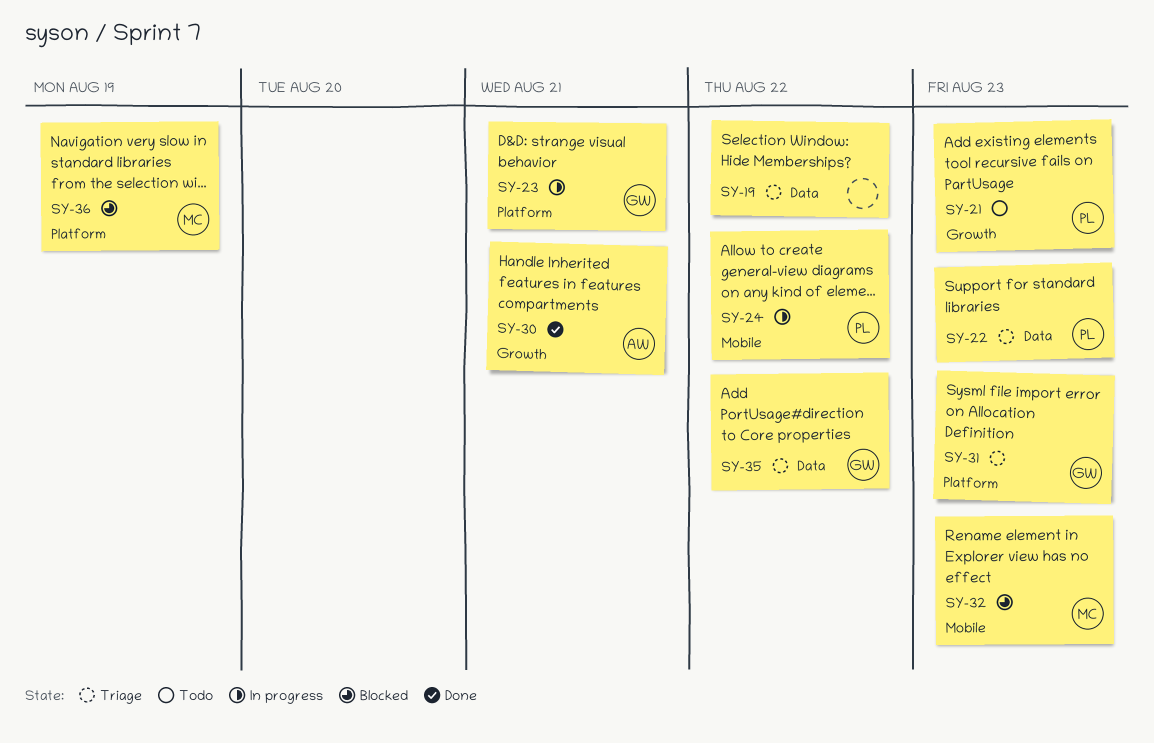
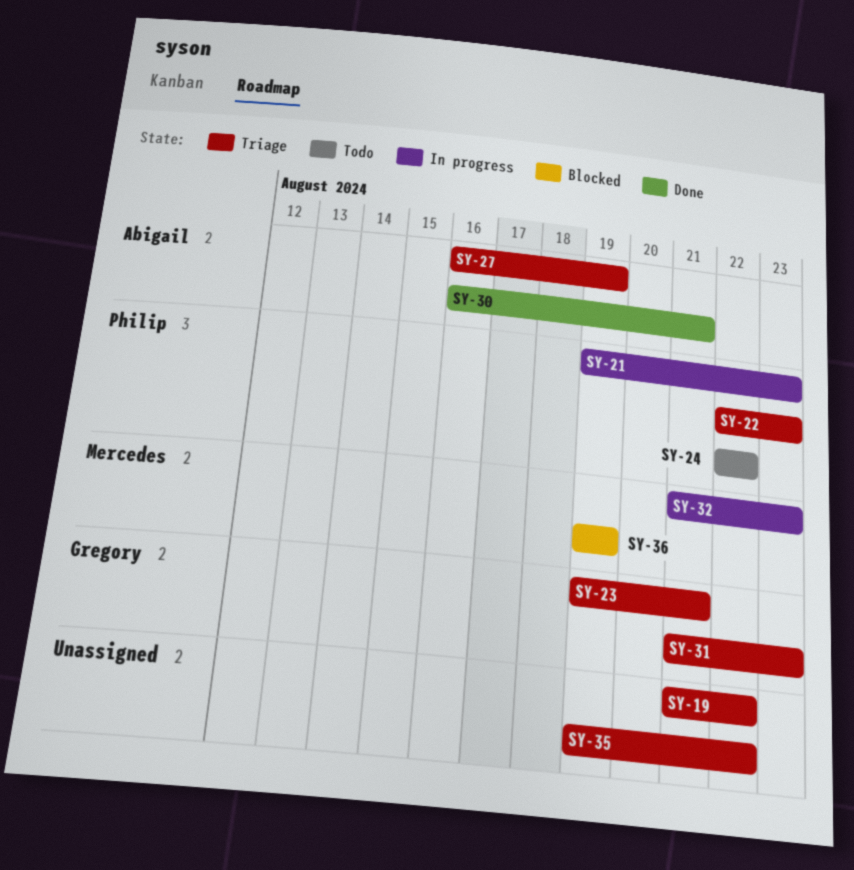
SY-21, status: Todo -> In progress
SY-23, status: In progress -> Triage
SY-24, status: In progress -> Todo
SY-27: none -> present
SY-32, status: Blocked -> In progress
SY-35, owner: Gregory -> none

